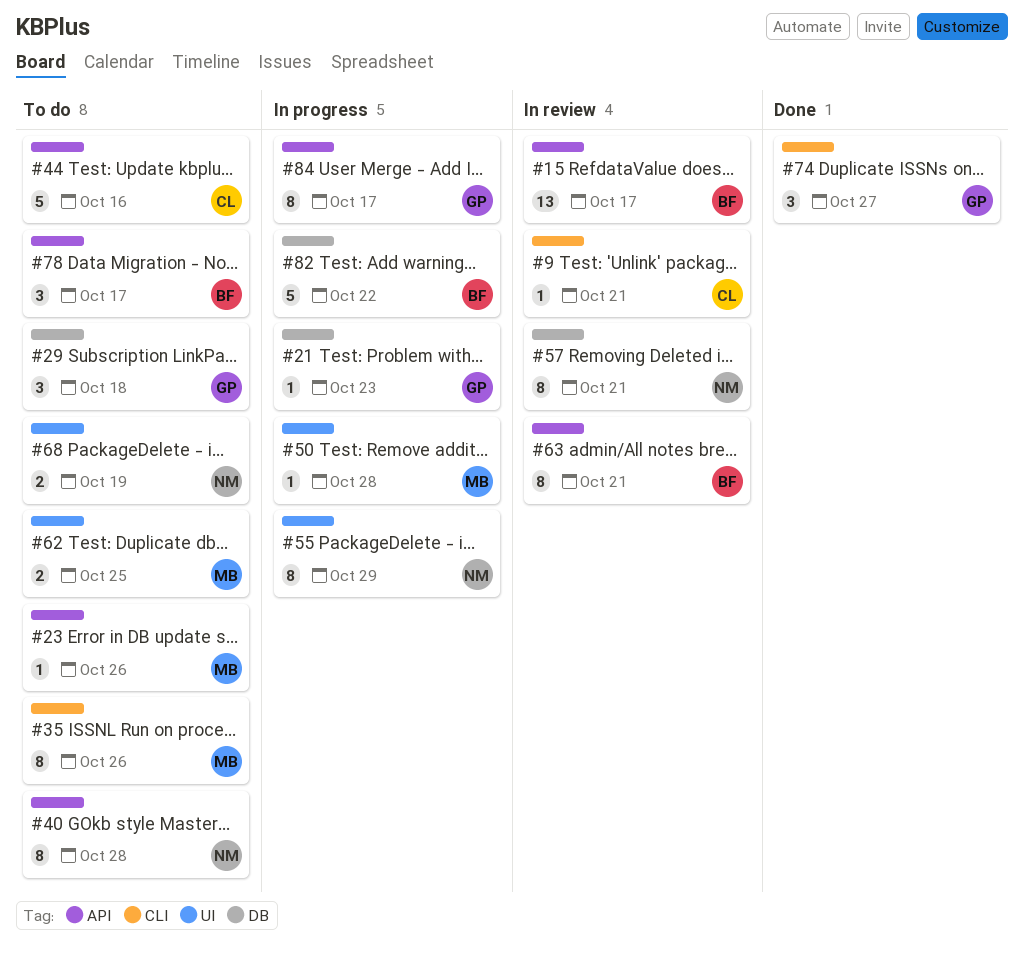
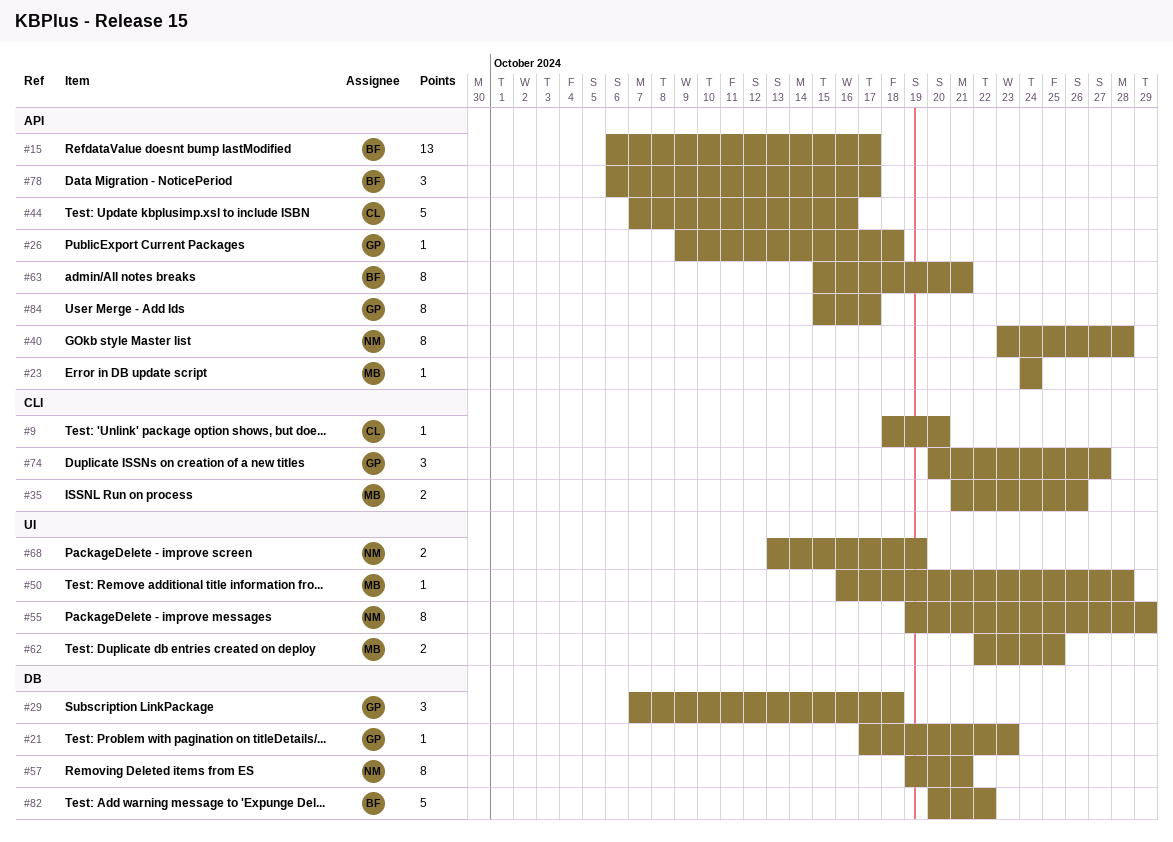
#9, due: Oct 21 -> Oct 20
#23, due: Oct 26 -> Oct 24
#26: none -> present
#35, estimate: 8 -> 2

